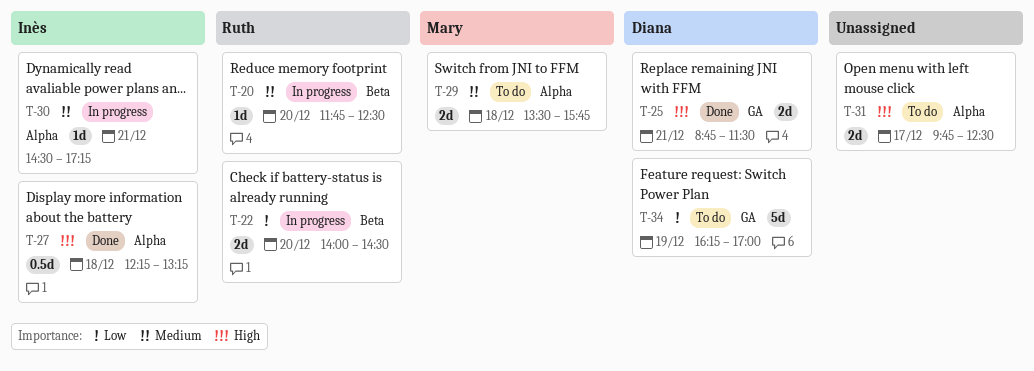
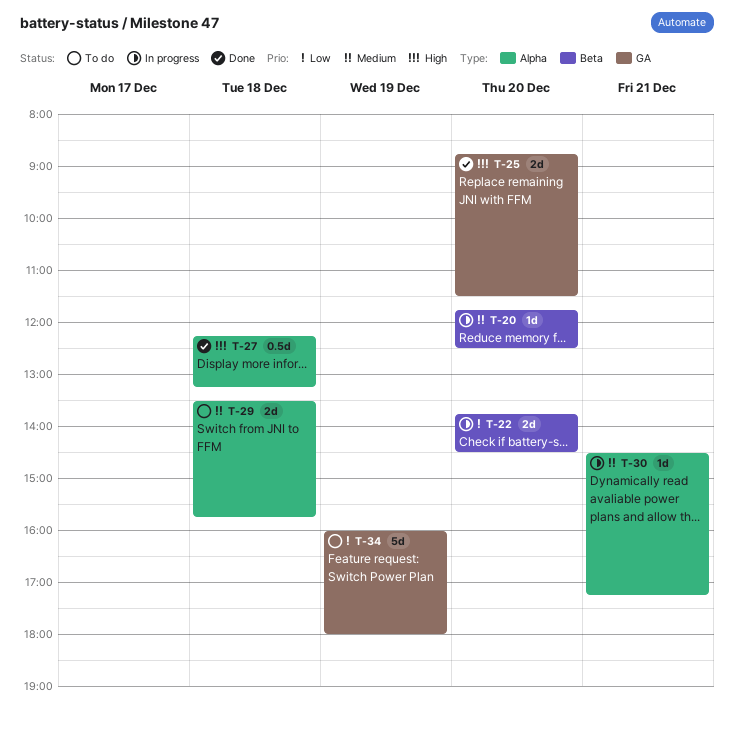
T-22, begins: 14:00 -> 13:45
T-25, day: Dec 21 -> Dec 20
T-31: present -> none
T-34, begins: 16:15 -> 16:00
T-34, ends: 17:00 -> 18:00

